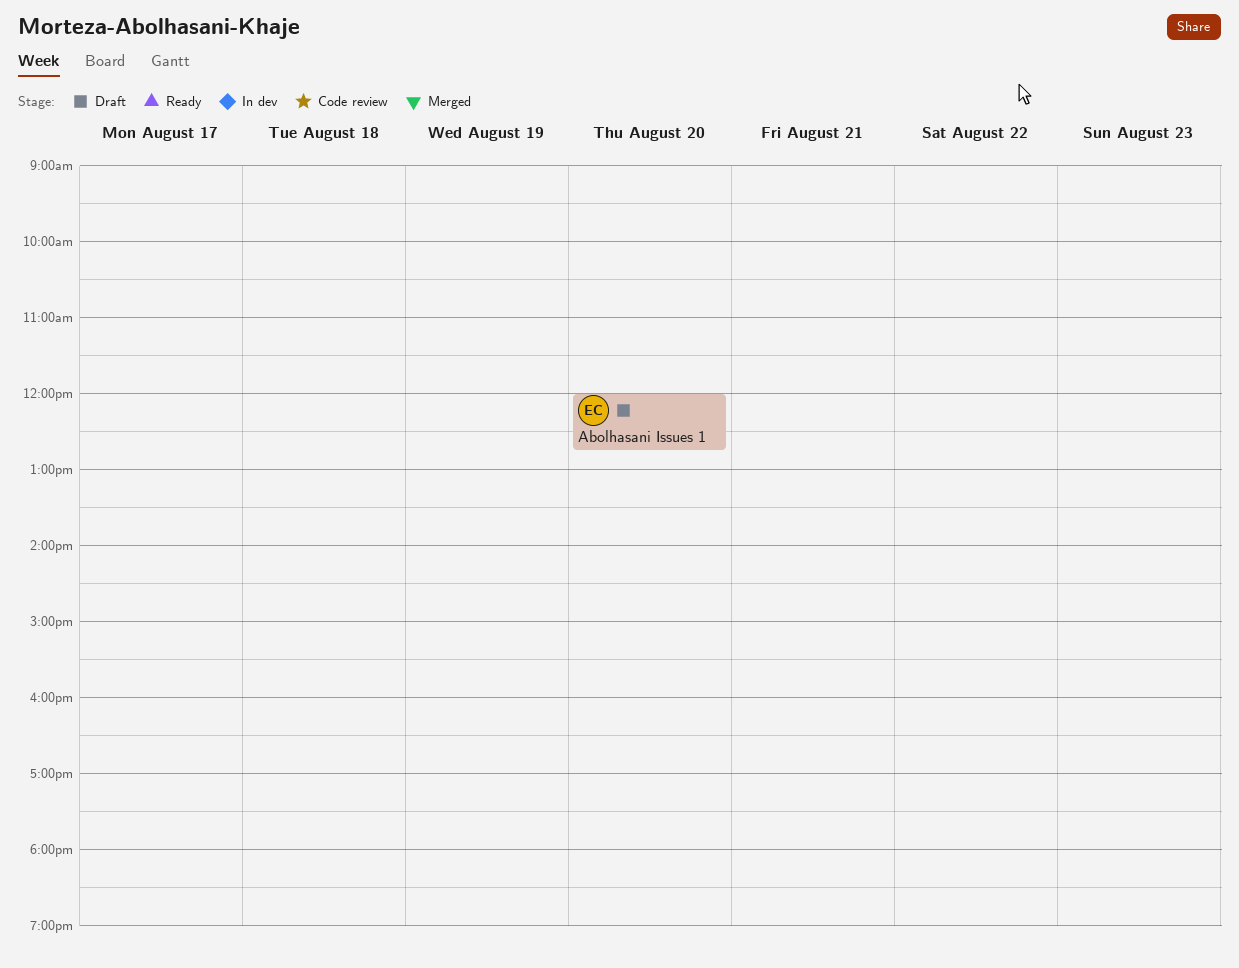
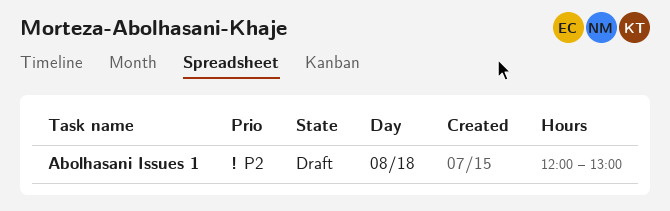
Abolhasani Issues 1, day: Aug 20 -> Aug 18
Abolhasani Issues 1, ends: 12:45 -> 13:00

